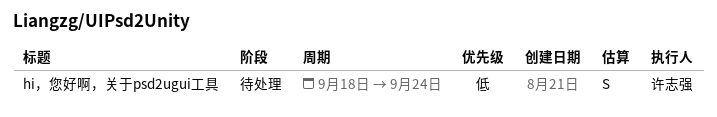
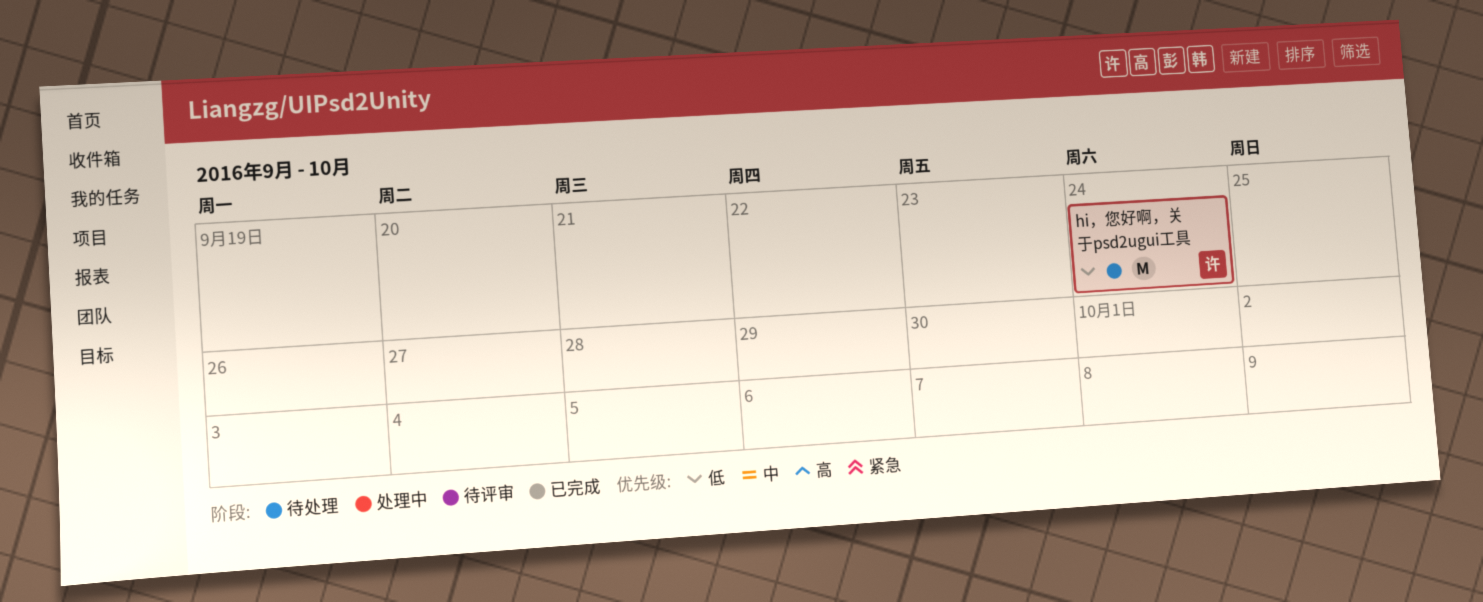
hi，您好啊，关于psd2ugui工具, estimate: S -> M

